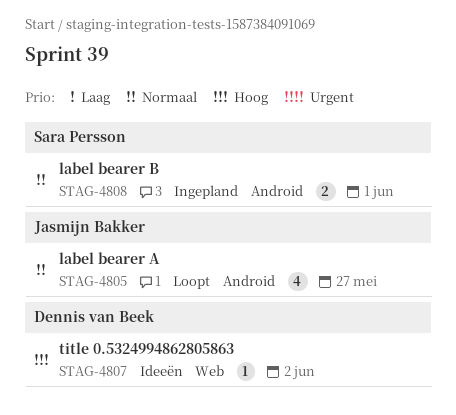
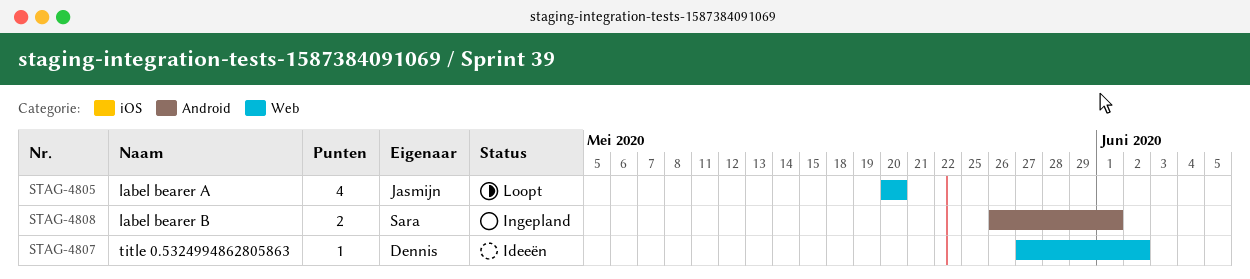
STAG-4805, label: Android -> Web
STAG-4805, due: May 27 -> May 20

